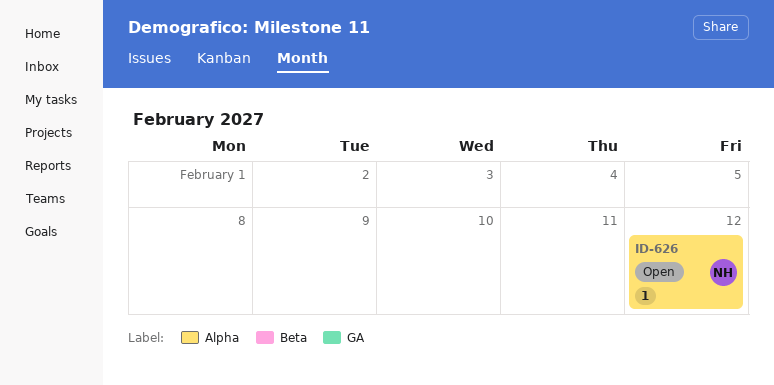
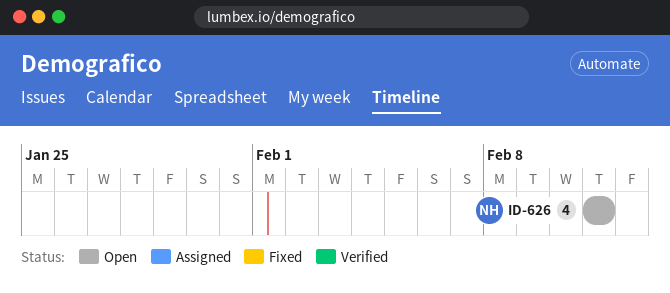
ID-626, estimate: 1 -> 4
ID-626, due: Feb 12 -> Feb 11

